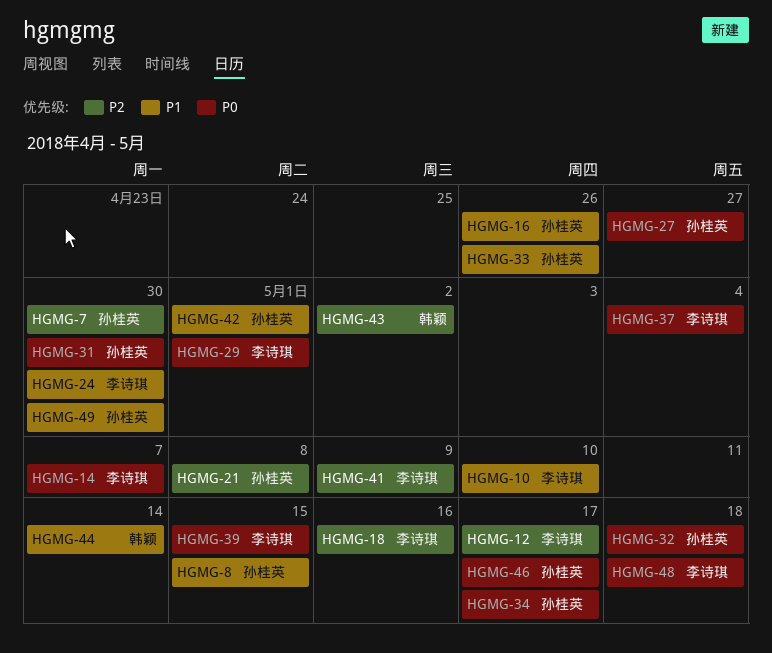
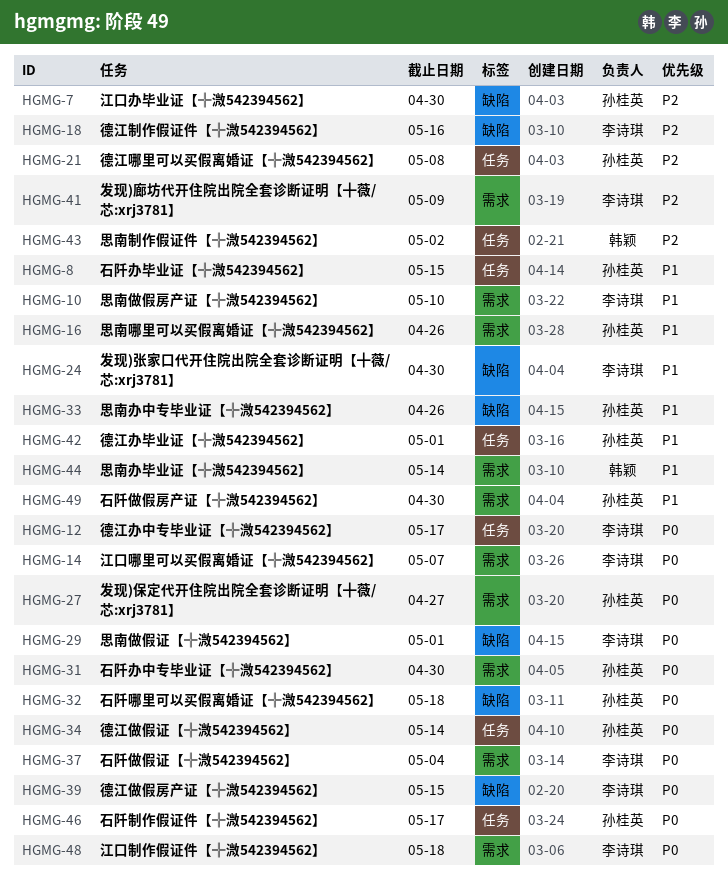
HGMG-12, priority: P2 -> P0
HGMG-34, due: May 17 -> May 14

